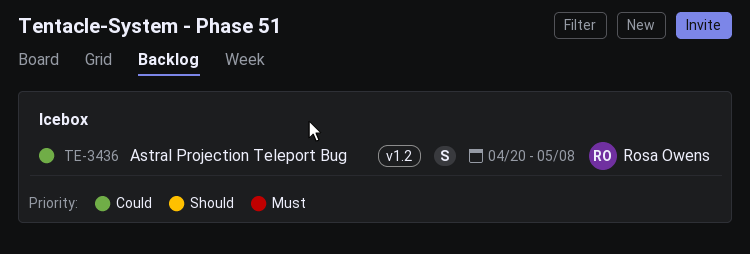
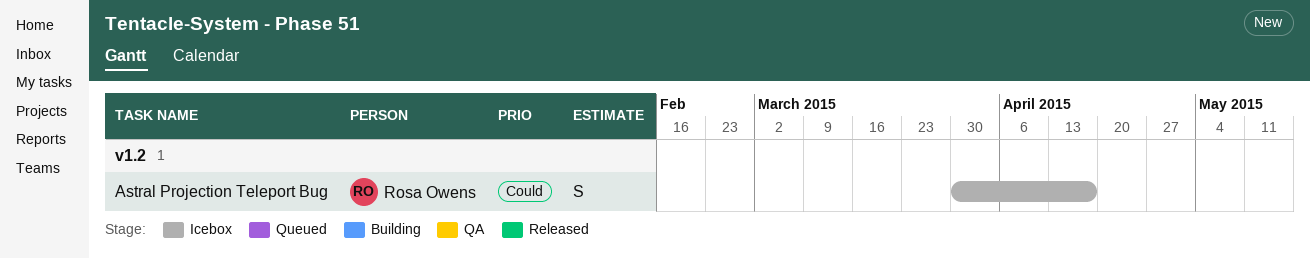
Astral Projection Teleport Bug, start: Apr 20 -> Mar 30
Astral Projection Teleport Bug, due: May 8 -> Apr 17

